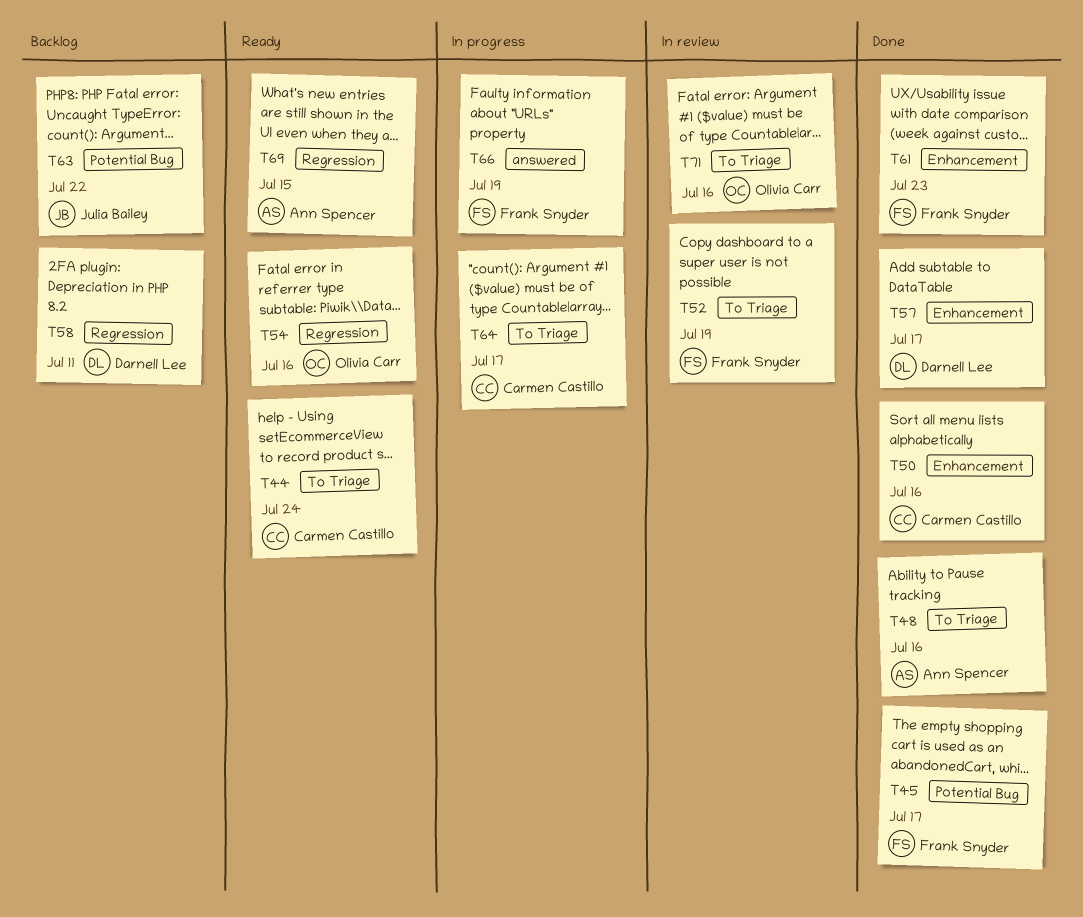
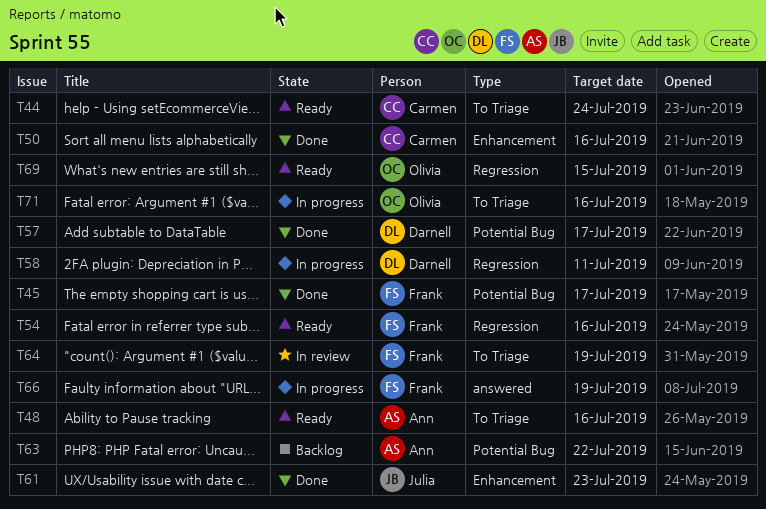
T48, status: Done -> Ready
T52: present -> none
T54, owner: Olivia Carr -> Frank Snyder
T57, label: Enhancement -> Potential Bug
T58, status: Backlog -> In progress
T61, owner: Frank Snyder -> Julia Bailey
T63, owner: Julia Bailey -> Ann Spencer
T64, status: In progress -> In review
T64, owner: Carmen Castillo -> Frank Snyder
T64, due: Jul 17 -> Jul 19
T69, owner: Ann Spencer -> Olivia Carr
T71, status: In review -> In progress

